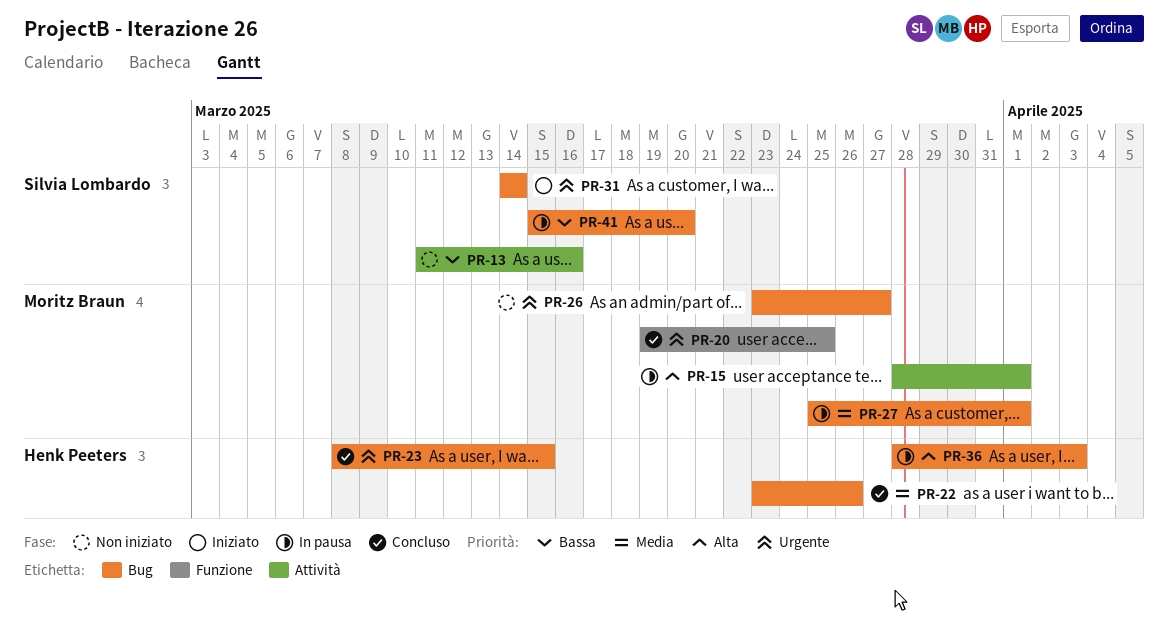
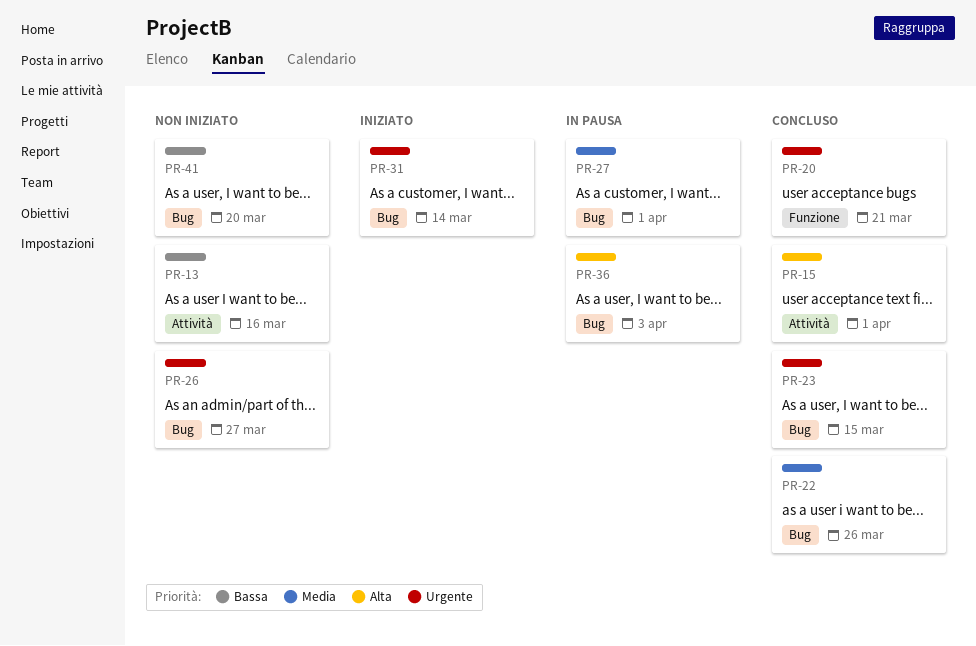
PR-15, status: In pausa -> Concluso
PR-20, due: Mar 25 -> Mar 21
PR-41, status: In pausa -> Non iniziato

